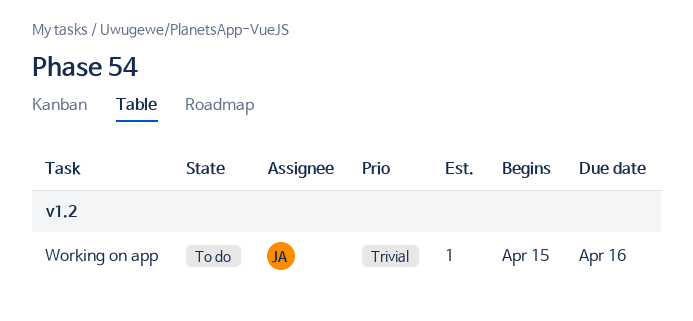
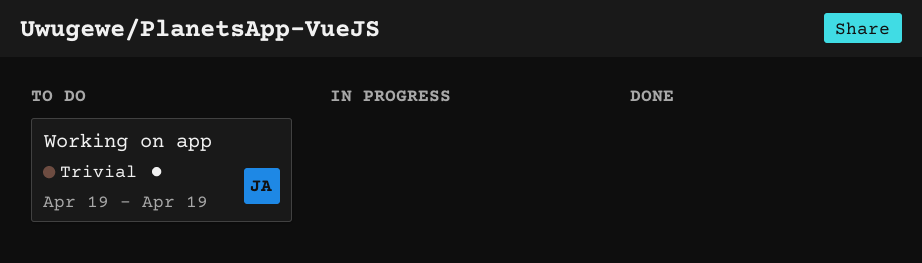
Working on app, start: Apr 15 -> Apr 19
Working on app, due: Apr 16 -> Apr 19

